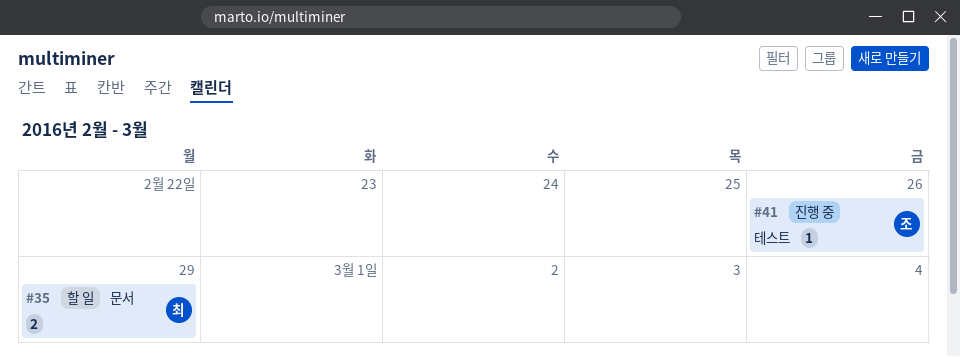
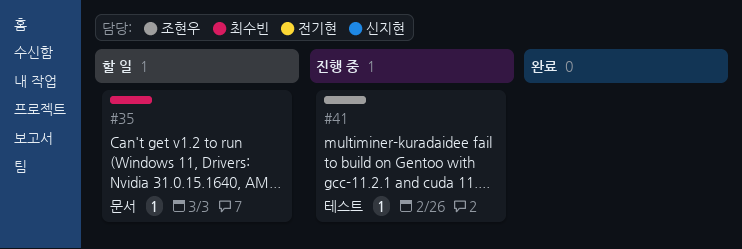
#35, estimate: 2 -> 1
#35, due: Feb 29 -> Mar 3

